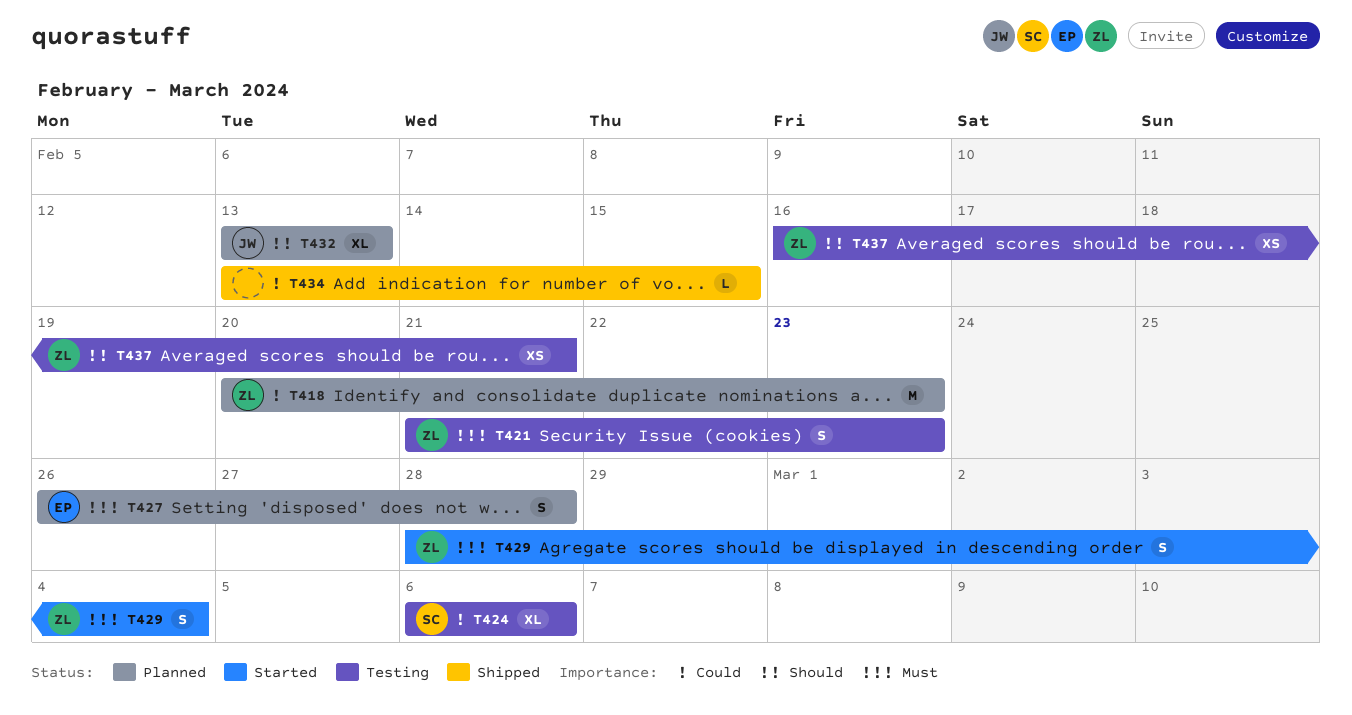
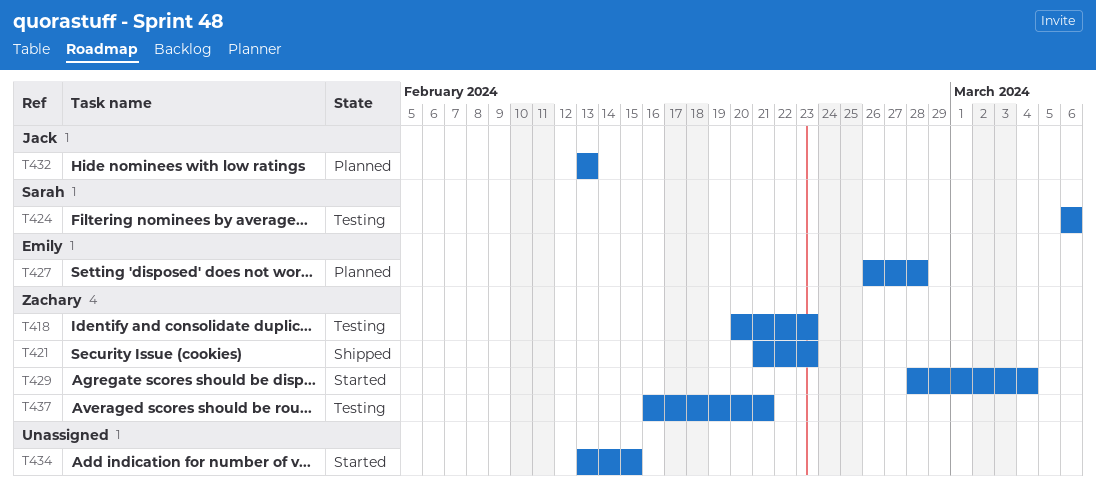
T418, status: Planned -> Testing
T421, status: Testing -> Shipped
T434, status: Shipped -> Started

